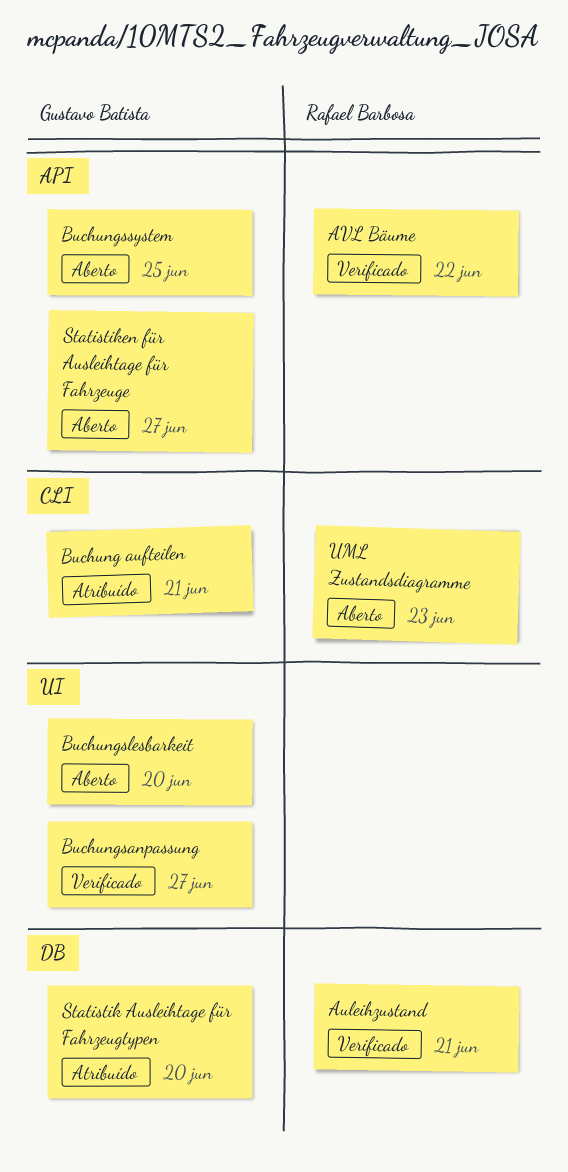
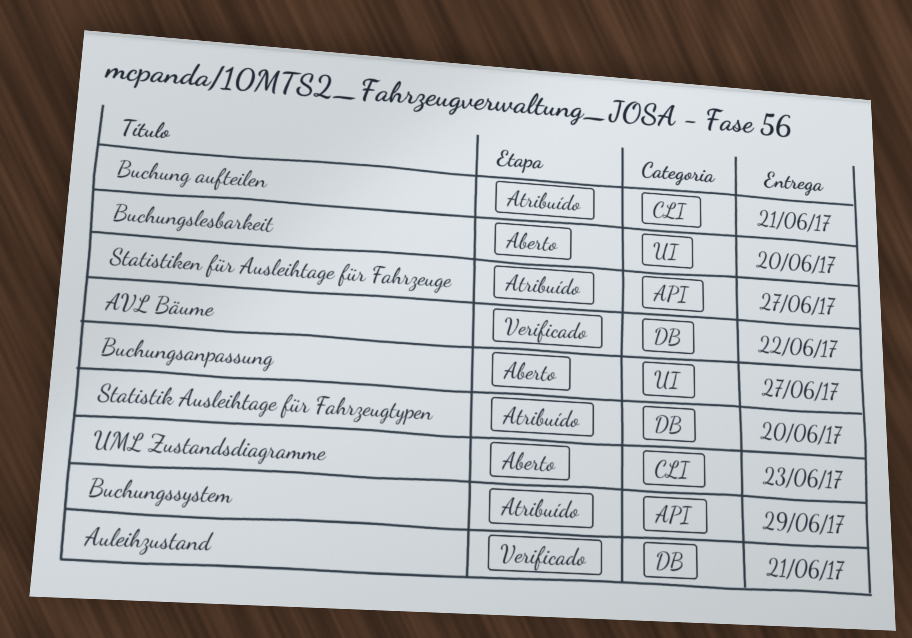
AVL Bäume, label: API -> DB
Buchungsanpassung, status: Verificado -> Aberto
Buchungssystem, status: Aberto -> Atribuído
Buchungssystem, due: Jun 25 -> Jun 29
Statistiken für Ausleihtage für Fahrzeuge, status: Aberto -> Atribuído

